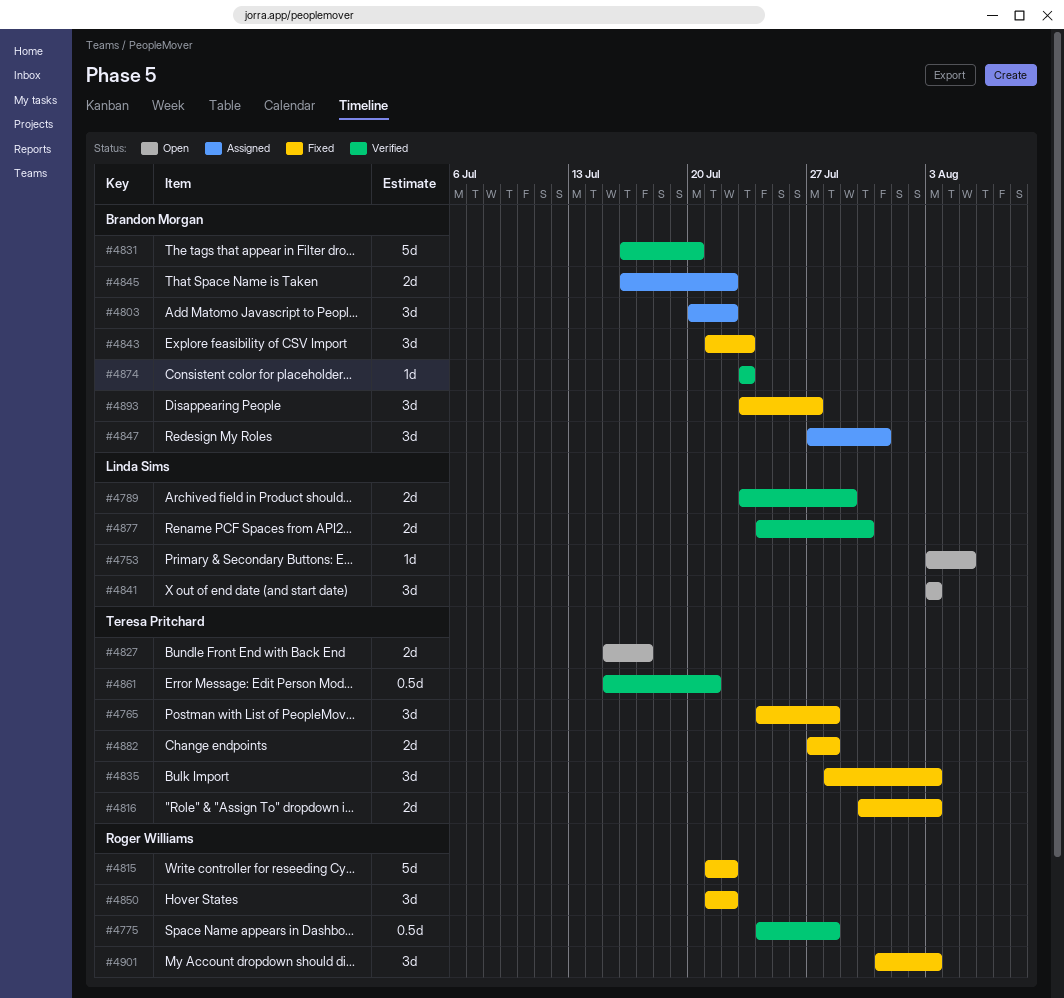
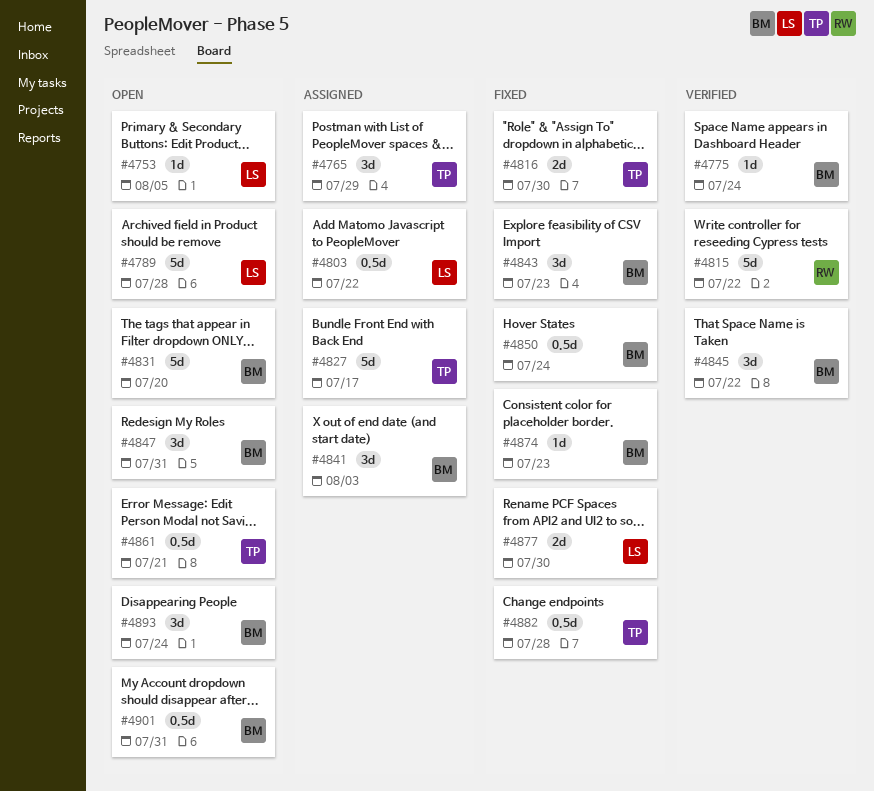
#4765, status: Fixed -> Assigned
#4765, due: Jul 28 -> Jul 29
#4775, owner: Roger Williams -> Brandon Morgan
#4775, estimate: 0.5d -> 1d
#4775, due: Jul 28 -> Jul 24
#4789, status: Verified -> Open
#4789, estimate: 2d -> 5d
#4789, due: Jul 29 -> Jul 28
#4803, owner: Brandon Morgan -> Linda Sims
#4803, estimate: 3d -> 0.5d
#4815, status: Fixed -> Verified
#4816, due: Aug 3 -> Jul 30
#4827, status: Open -> Assigned
#4827, estimate: 2d -> 5d
#4831, status: Verified -> Open
#4835: present -> none
#4841, status: Open -> Assigned
#4841, owner: Linda Sims -> Brandon Morgan
#4845, status: Assigned -> Verified
#4845, estimate: 2d -> 3d
#4847, status: Assigned -> Open
#4850, owner: Roger Williams -> Brandon Morgan
#4850, estimate: 3d -> 0.5d
#4850, due: Jul 22 -> Jul 24
#4861, status: Verified -> Open
#4874, status: Verified -> Fixed
#4877, status: Verified -> Fixed
#4882, estimate: 2d -> 0.5d
#4893, status: Fixed -> Open
#4893, due: Jul 27 -> Jul 24
#4901, status: Fixed -> Open
#4901, owner: Roger Williams -> Brandon Morgan
#4901, estimate: 3d -> 0.5d
#4901, due: Aug 3 -> Jul 31

